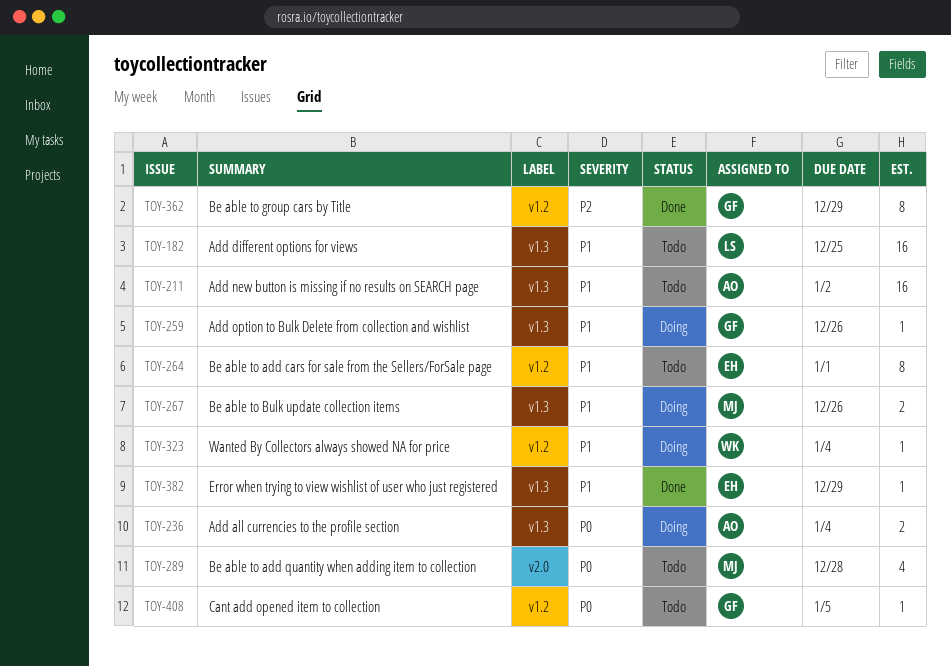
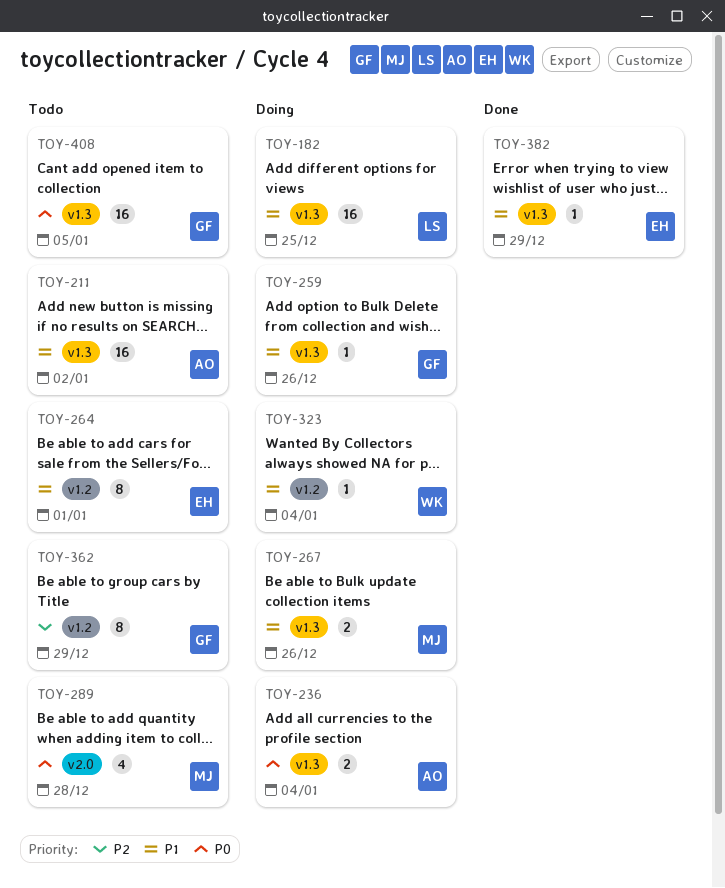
TOY-182, status: Todo -> Doing
TOY-362, status: Done -> Todo
TOY-408, label: v1.2 -> v1.3
TOY-408, estimate: 1 -> 16

